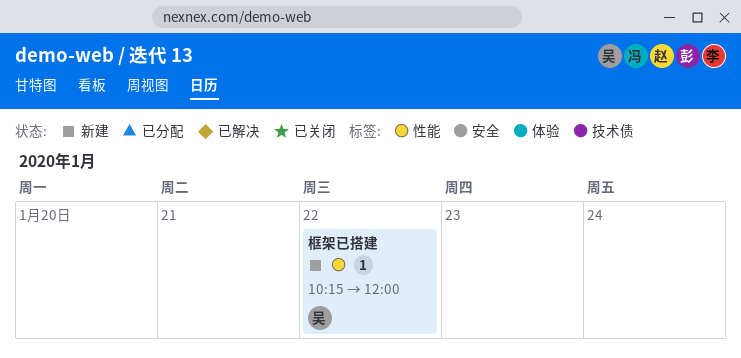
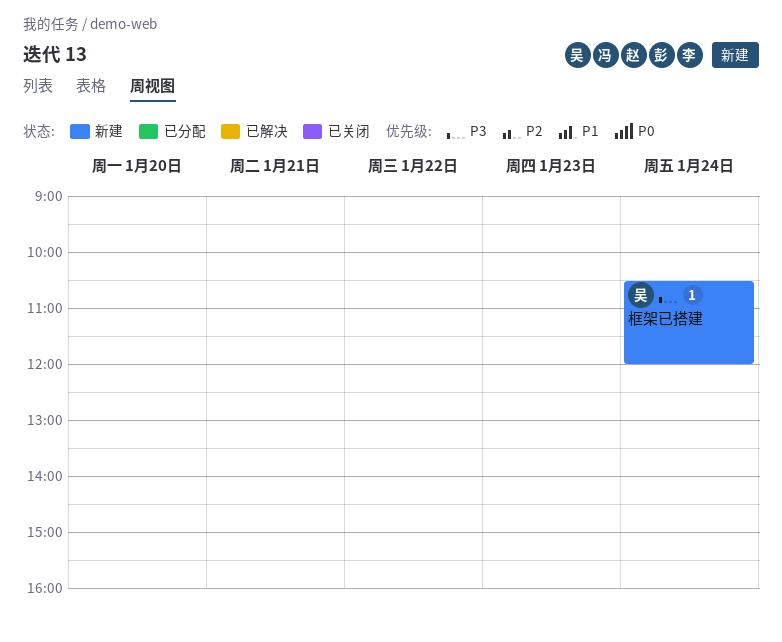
框架已搭建, day: Jan 22 -> Jan 24
框架已搭建, begins: 10:15 -> 10:30

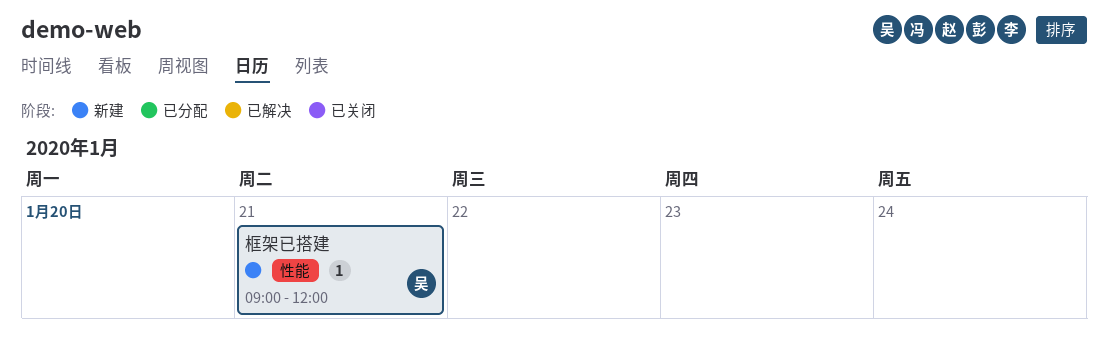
框架已搭建, day: Jan 24 -> Jan 21
框架已搭建, begins: 10:30 -> 09:00

